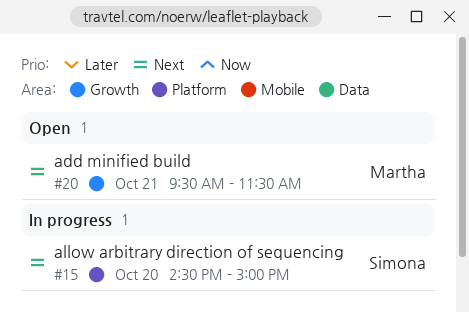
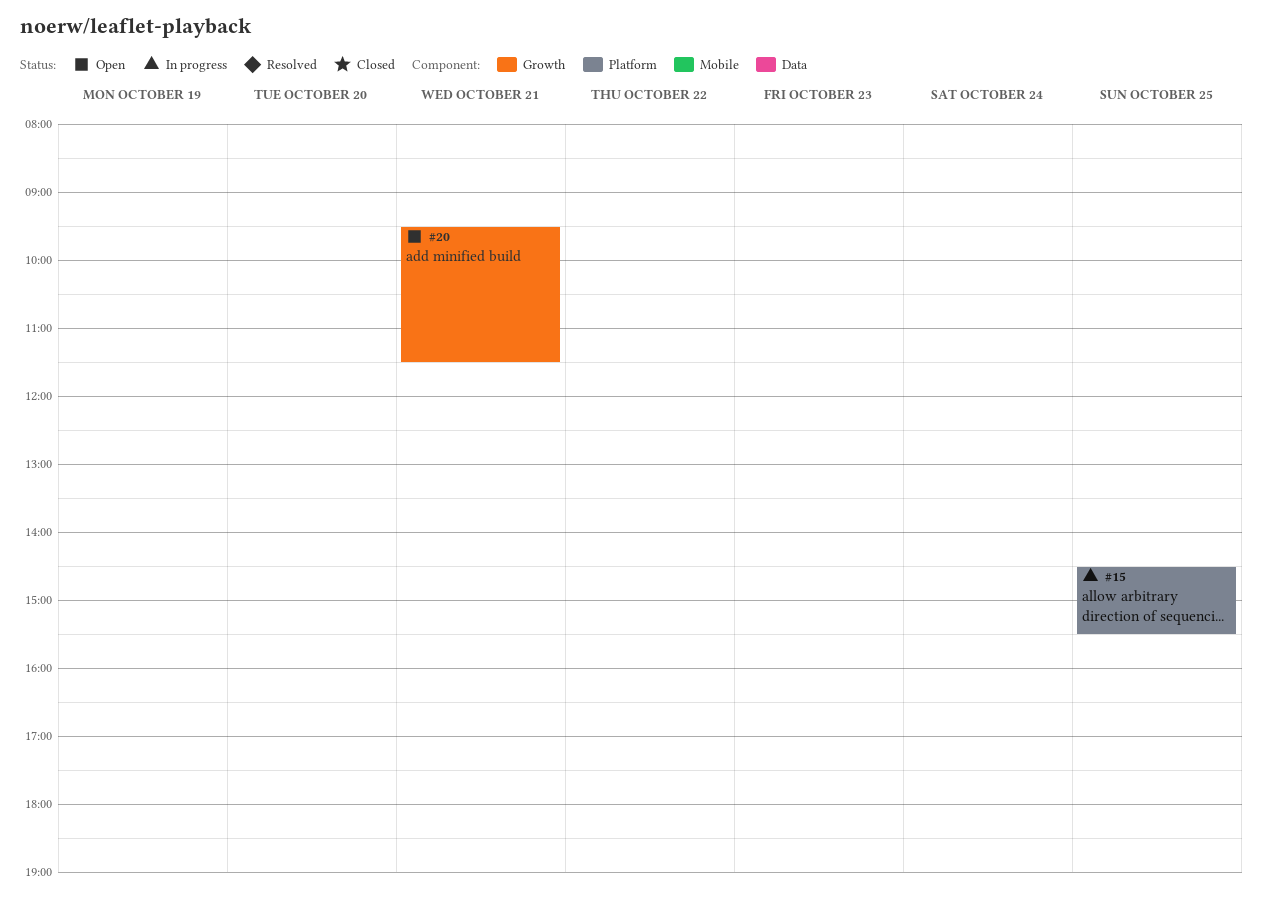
#15, day: Oct 20 -> Oct 25
#15, ends: 15:00 -> 15:30

